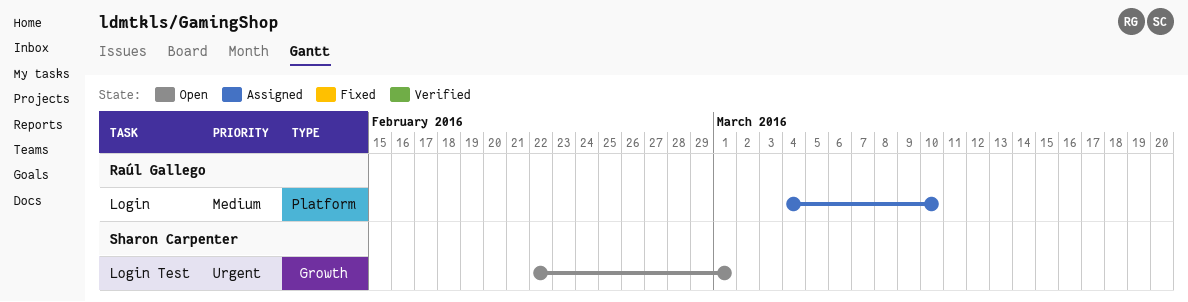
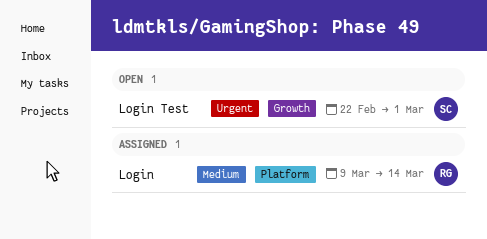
Login, start: Mar 4 -> Mar 9
Login, due: Mar 10 -> Mar 14

